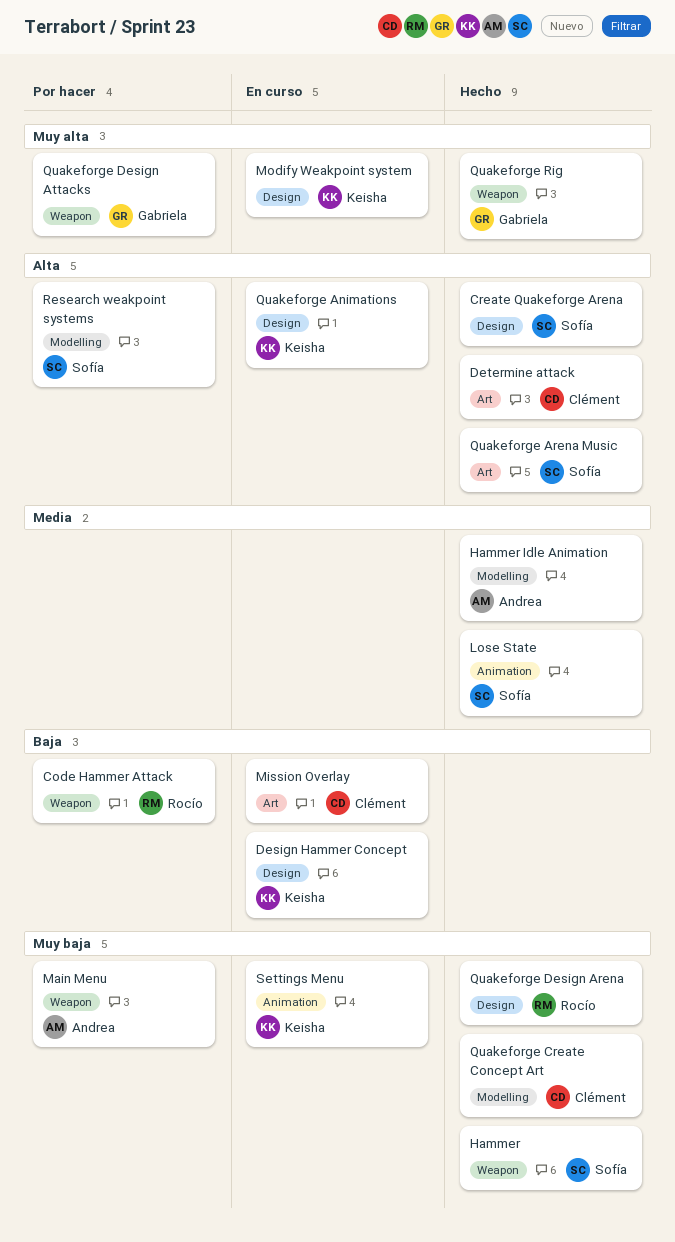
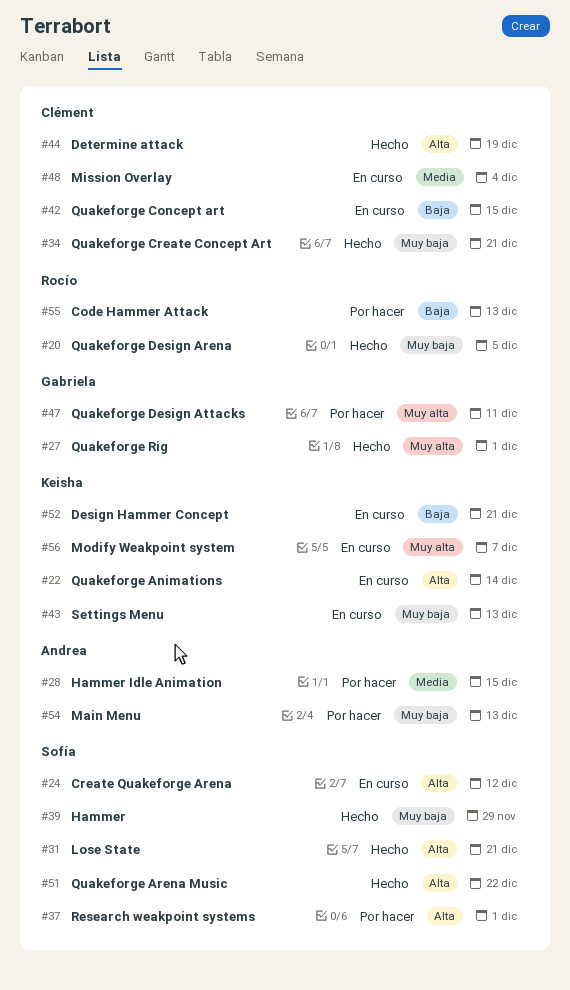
Create Quakeforge Arena, status: Hecho -> En curso
Hammer Idle Animation, status: Hecho -> Por hacer
Lose State, priority: Media -> Alta
Mission Overlay, priority: Baja -> Media
Quakeforge Concept art: none -> present

